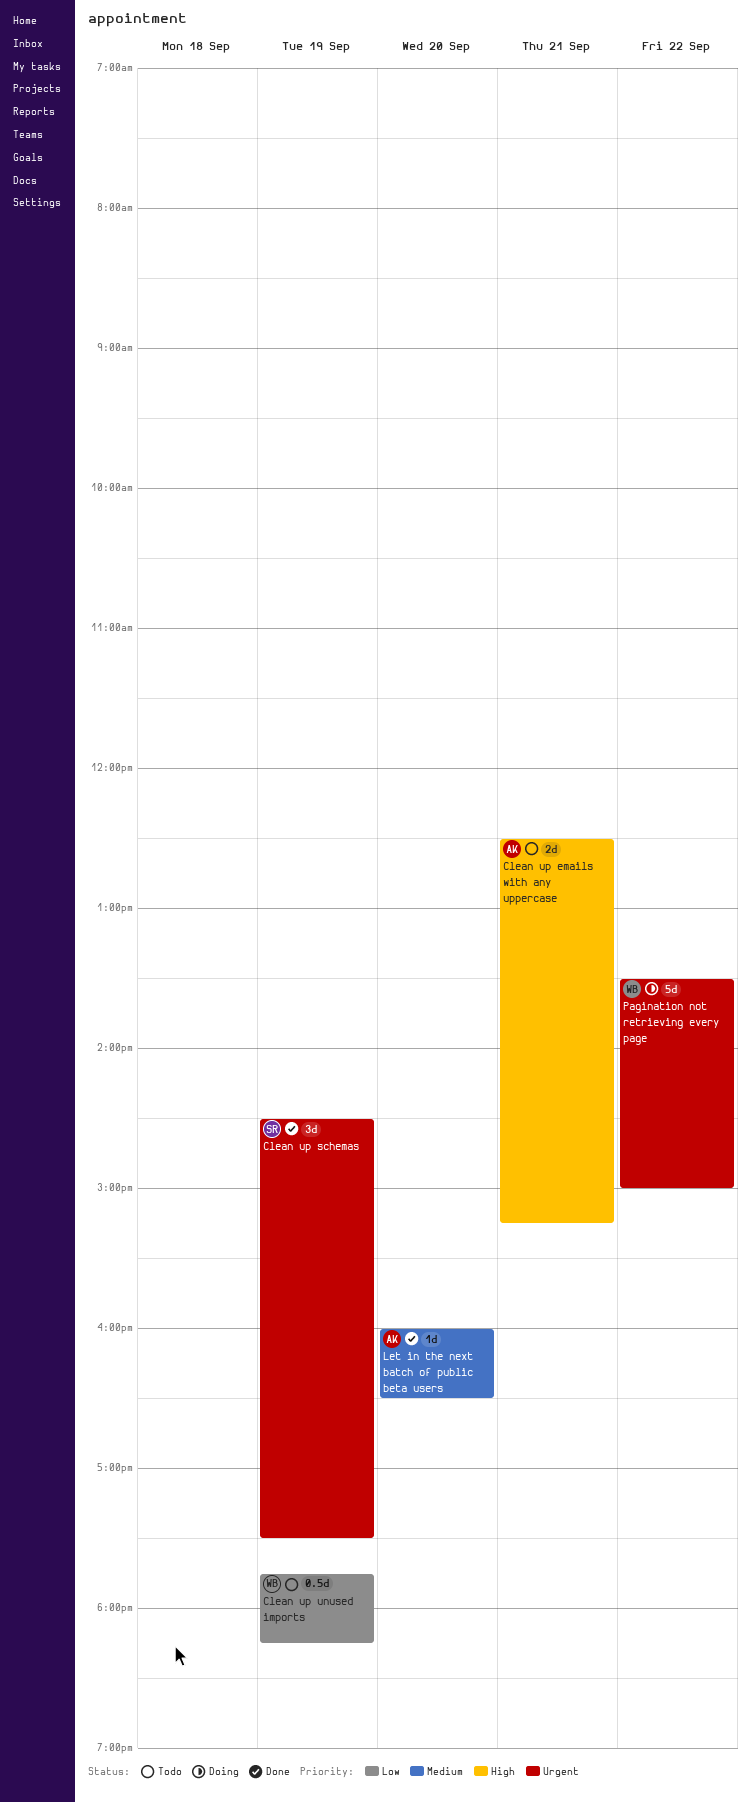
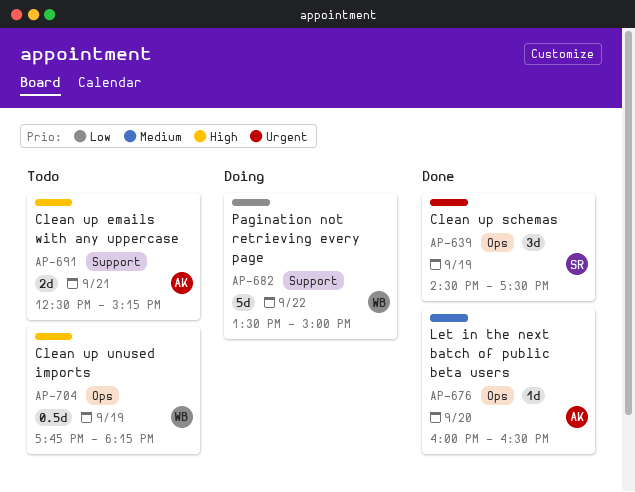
Clean up unused imports, priority: Low -> High
Pagination not retrieving every page, priority: Urgent -> Low

